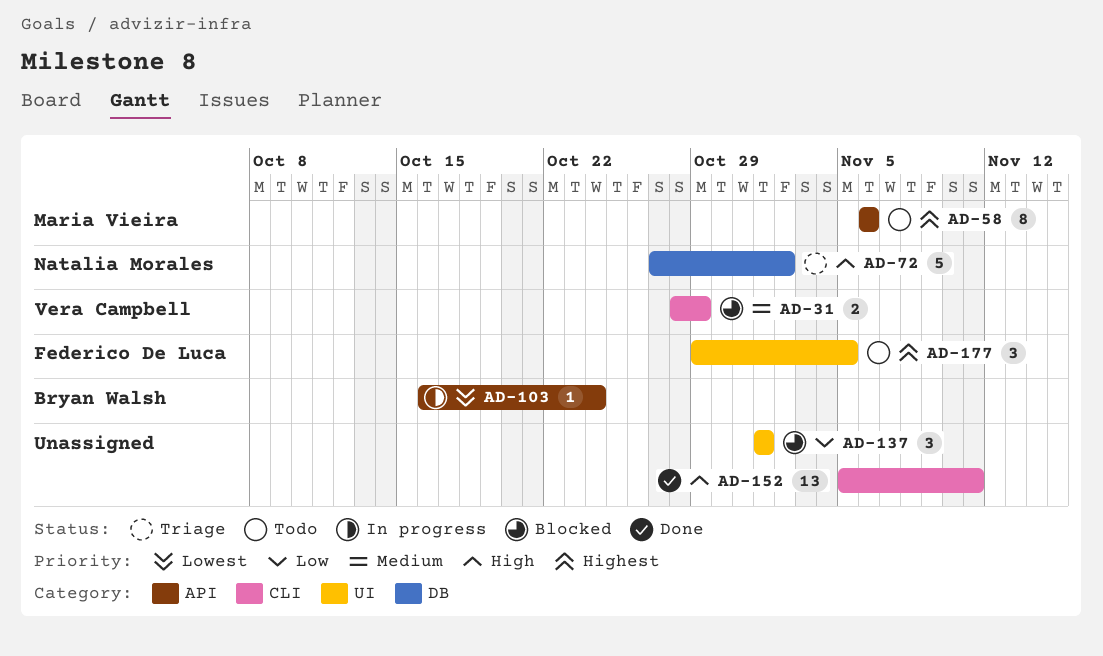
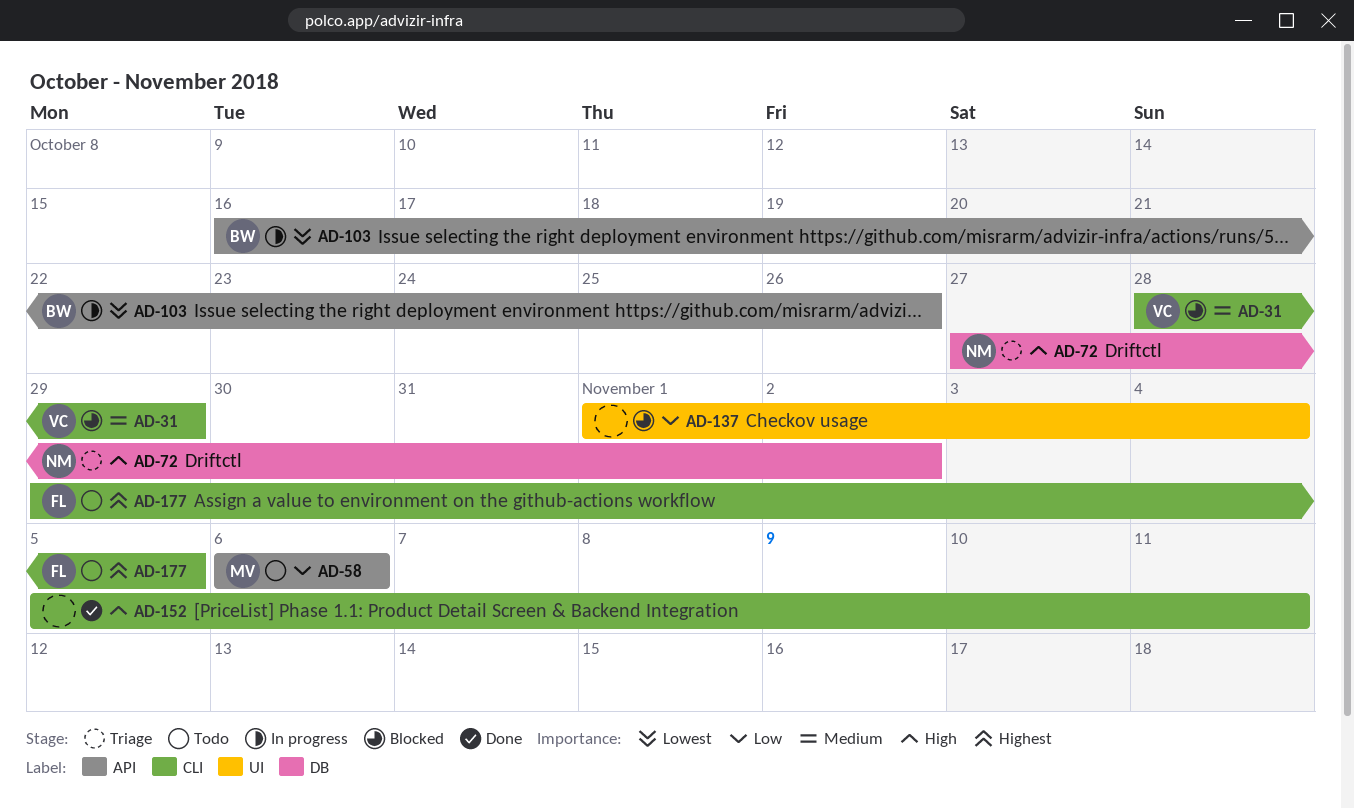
AD-58, priority: Highest -> Low
AD-103, due: Oct 24 -> Oct 26
AD-137, due: Nov 1 -> Nov 4
AD-177, label: UI -> CLI

